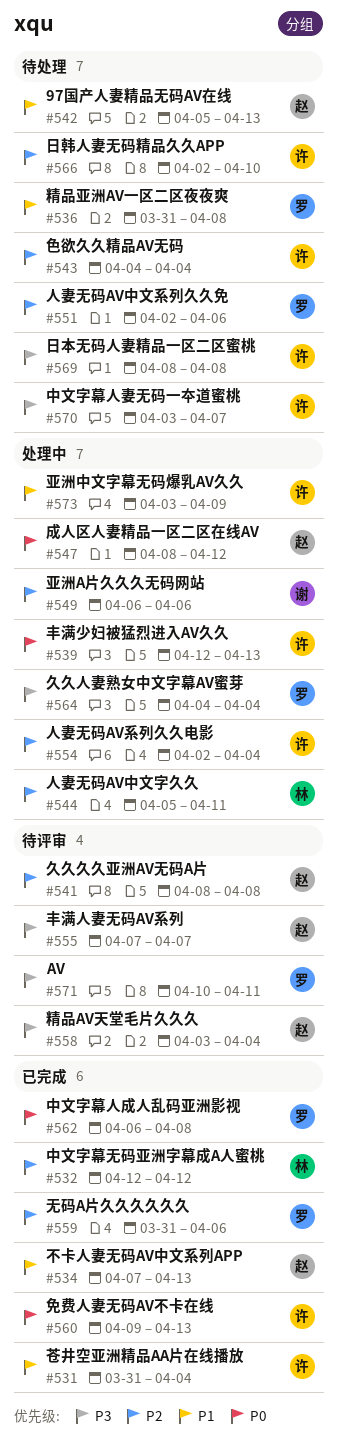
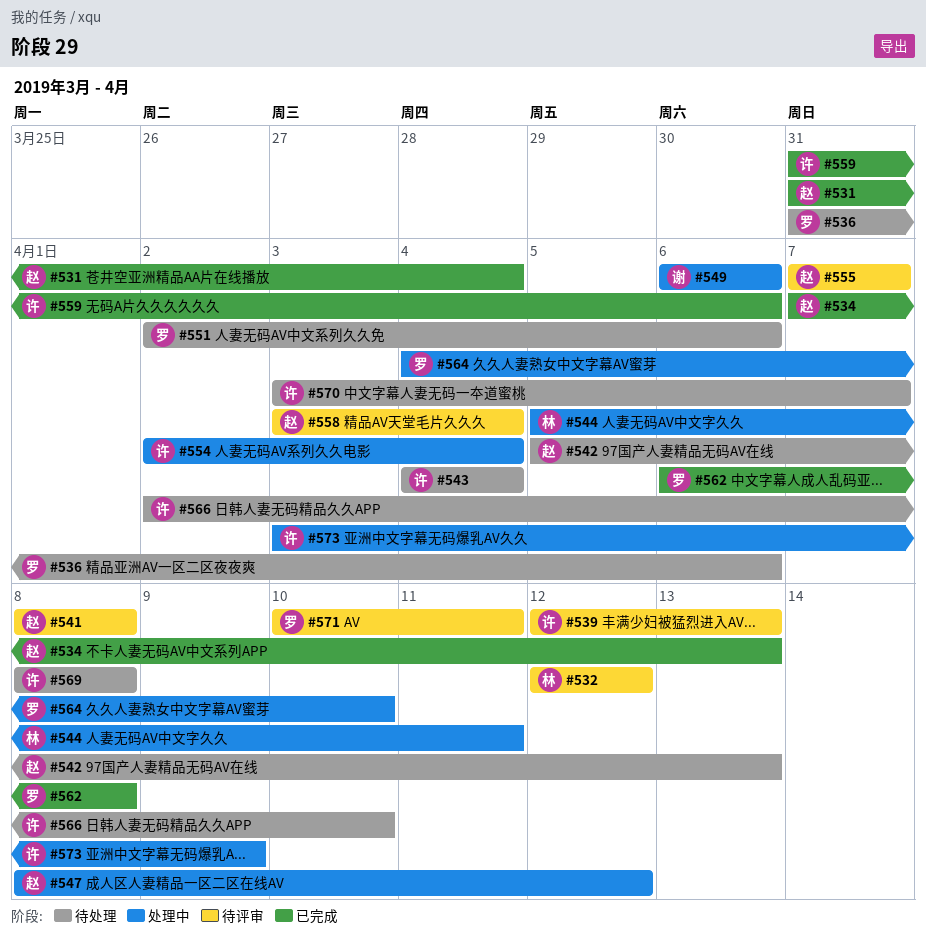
#531, owner: 许 -> 赵
#532, status: 已完成 -> 待评审
#536, due: Apr 8 -> Apr 6
#539, status: 处理中 -> 待评审
#559, owner: 罗 -> 许
#560: present -> none
#564, due: Apr 4 -> Apr 10

